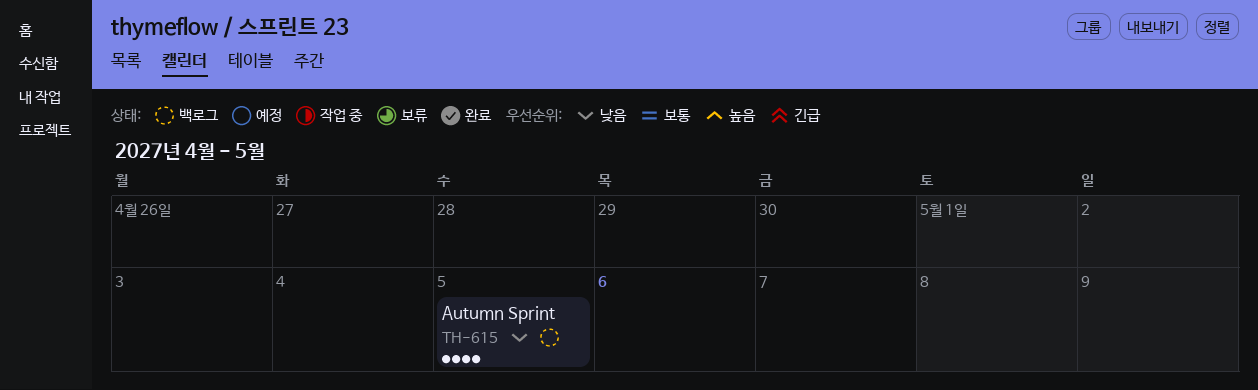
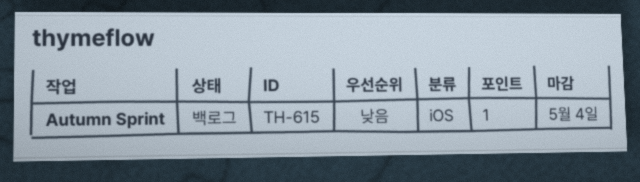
TH-615, estimate: 4 -> 1
TH-615, due: May 5 -> May 4

